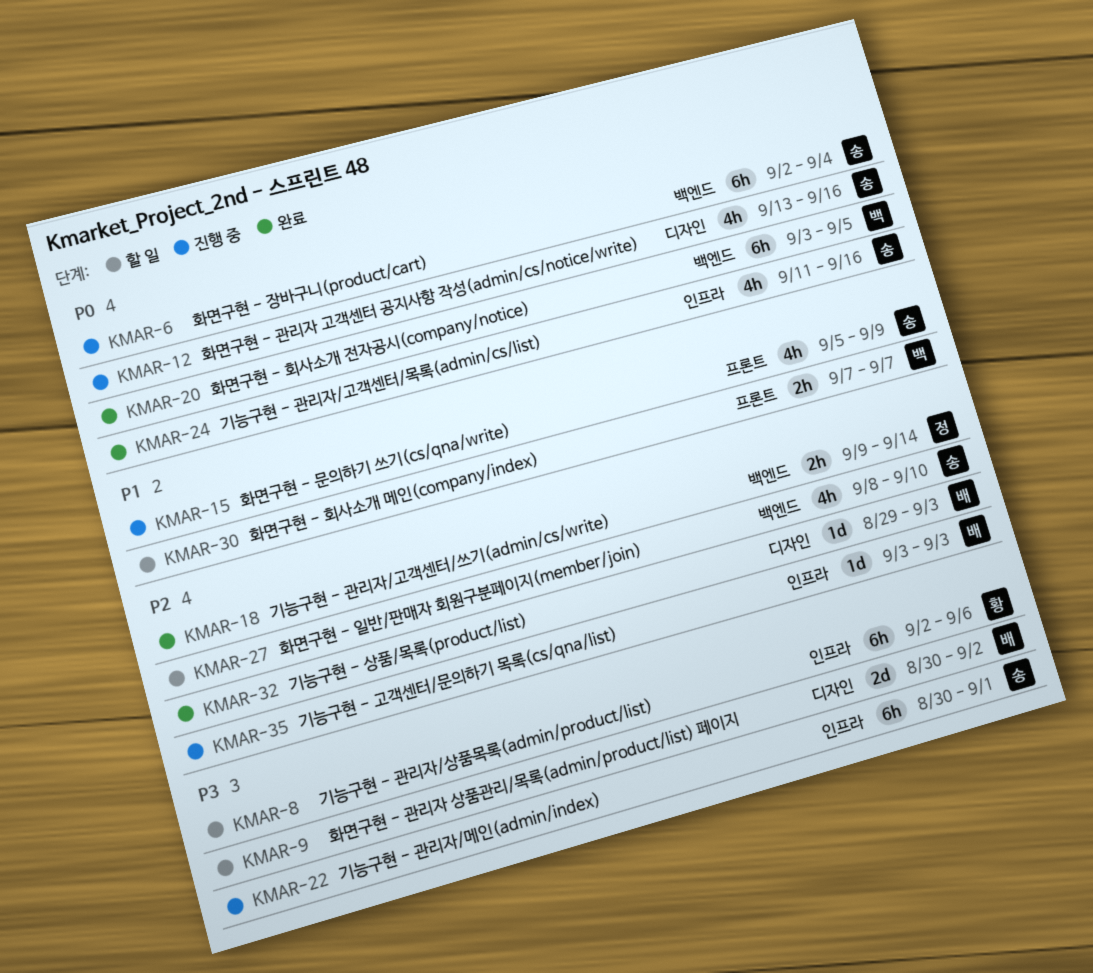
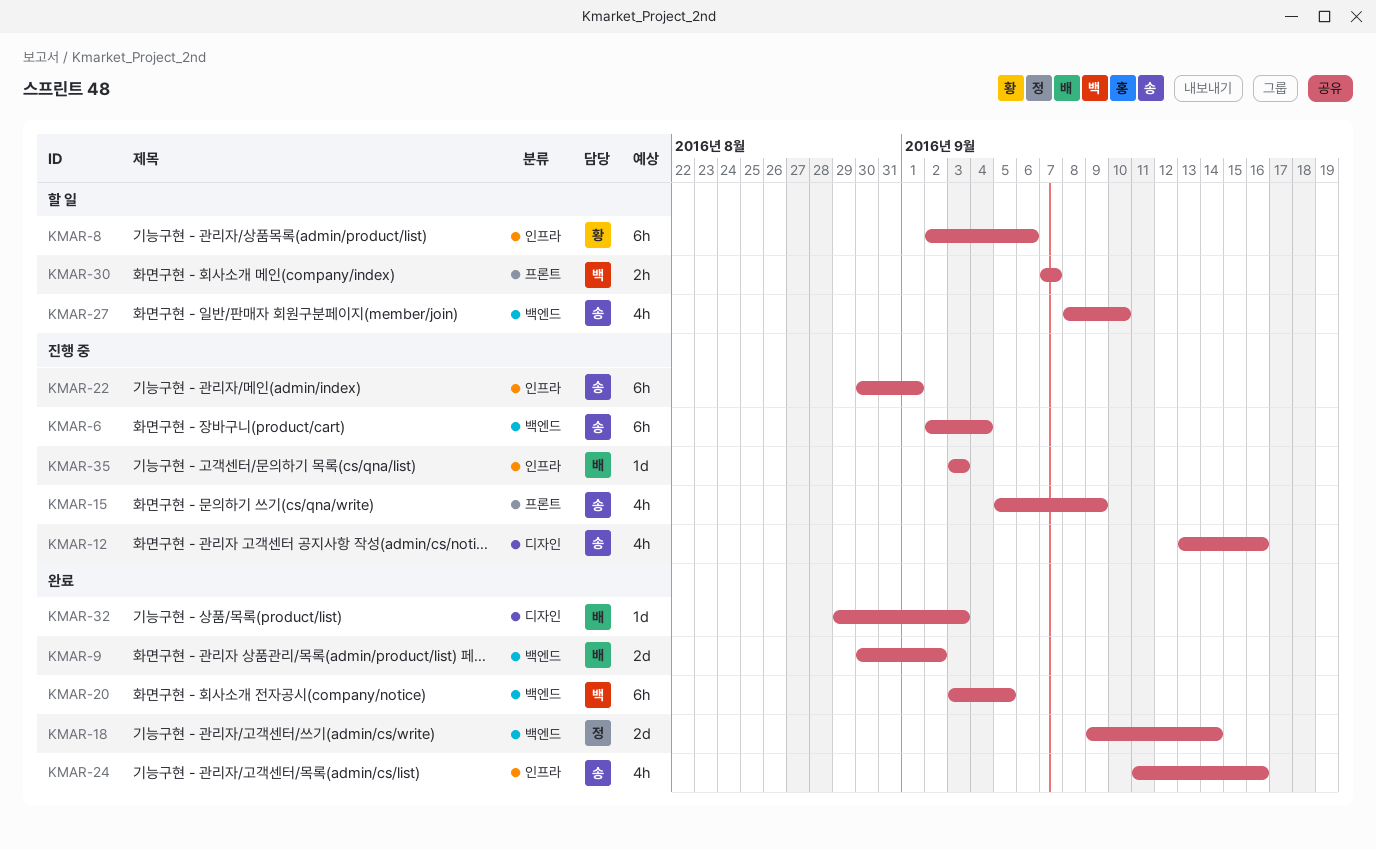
KMAR-9, status: 할 일 -> 완료
KMAR-9, label: 디자인 -> 백엔드
KMAR-18, estimate: 2h -> 2d

